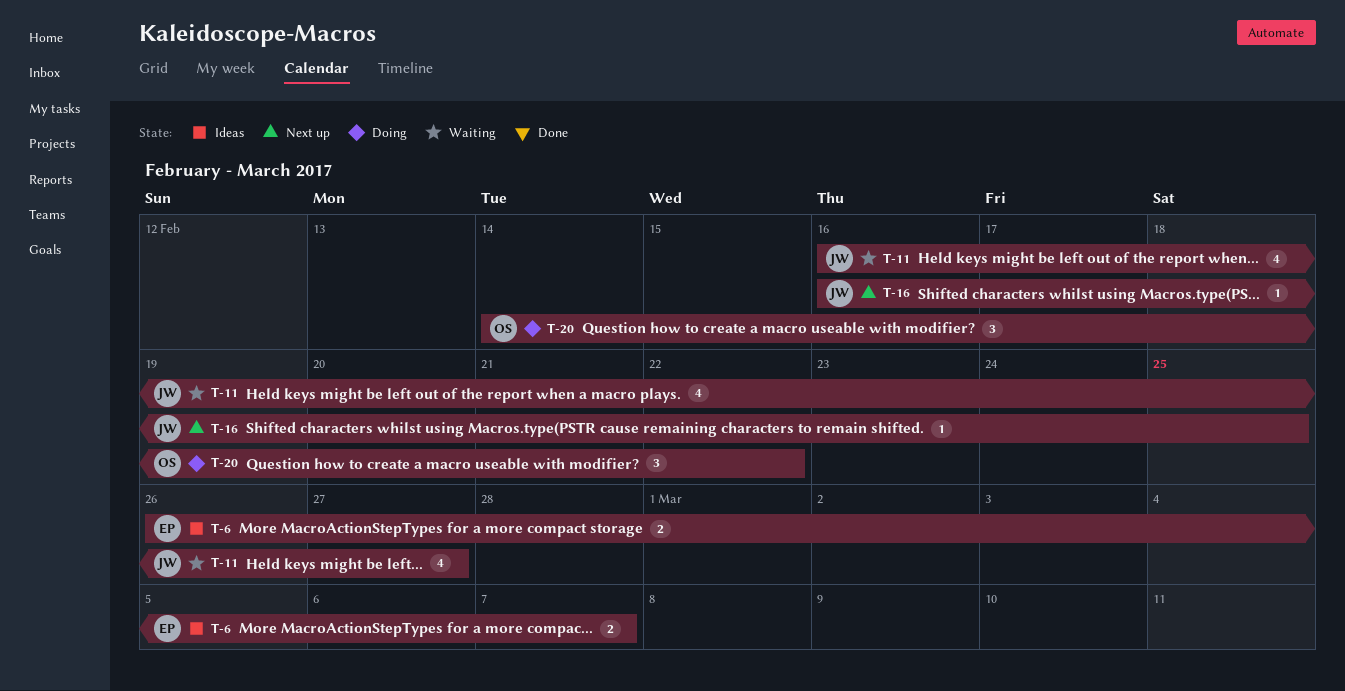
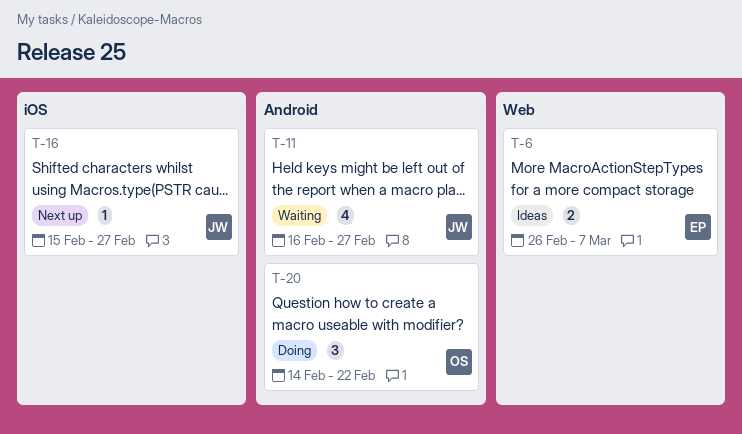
T-16, start: Feb 16 -> Feb 15
T-16, due: Feb 25 -> Feb 27

